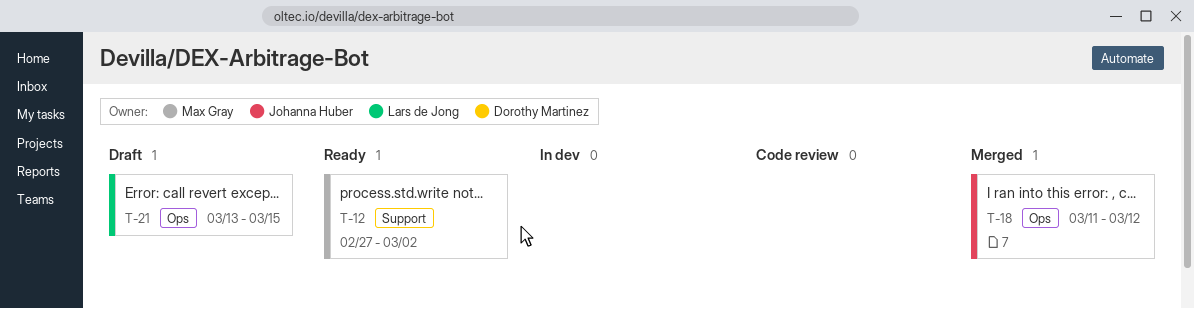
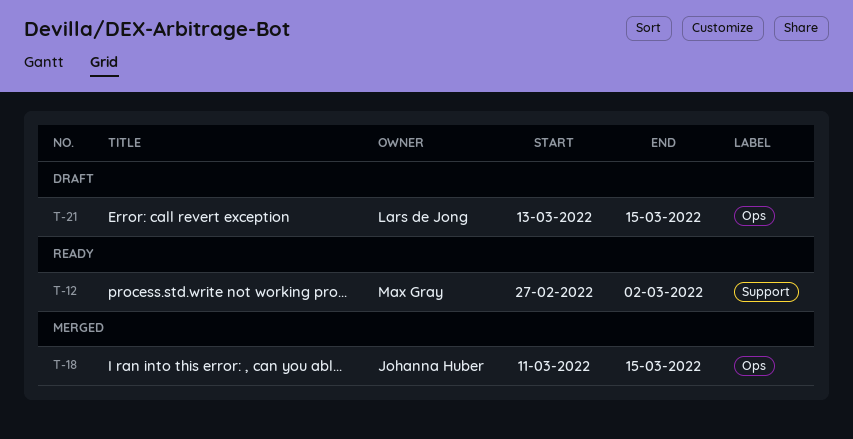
T-18, due: Mar 12 -> Mar 15

